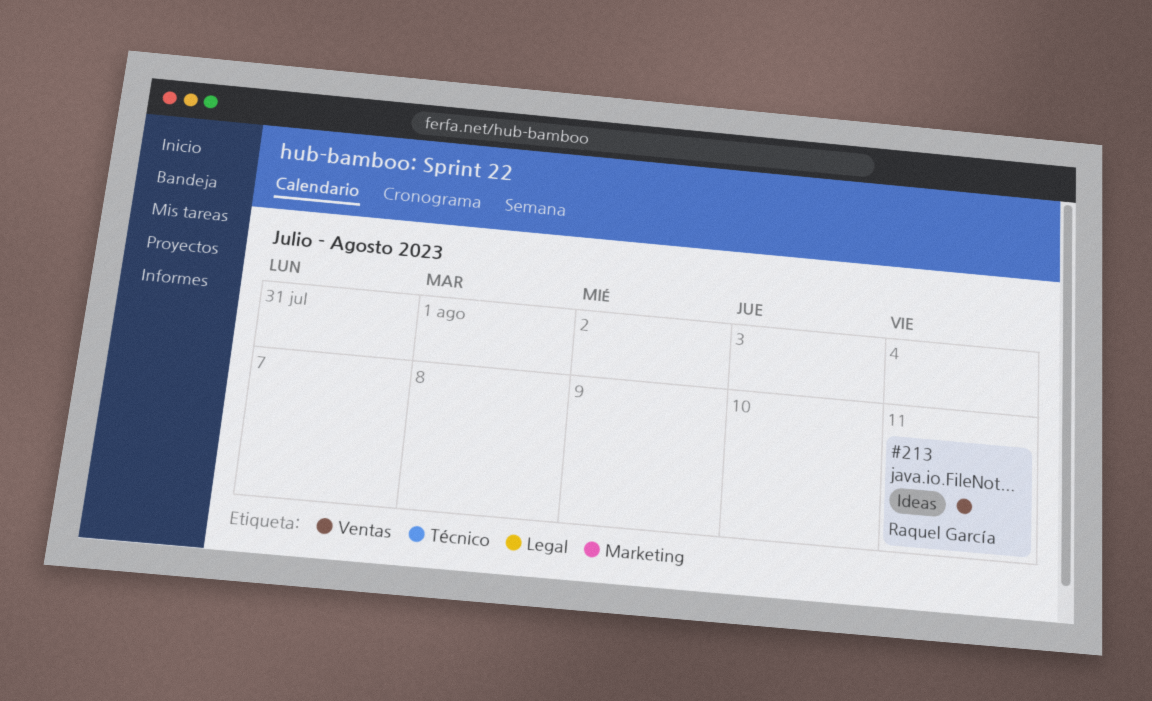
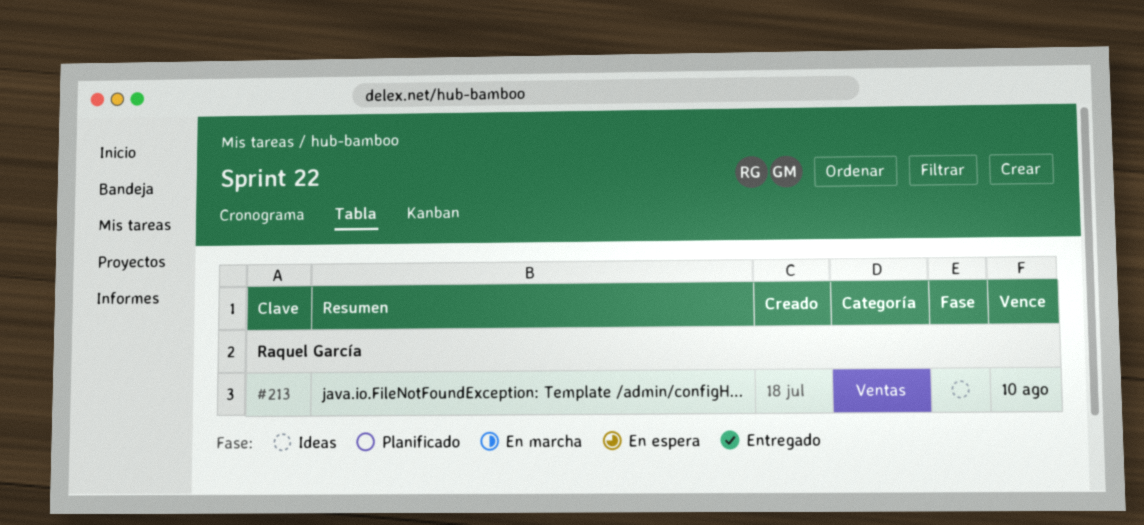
#213, due: Aug 11 -> Aug 10

